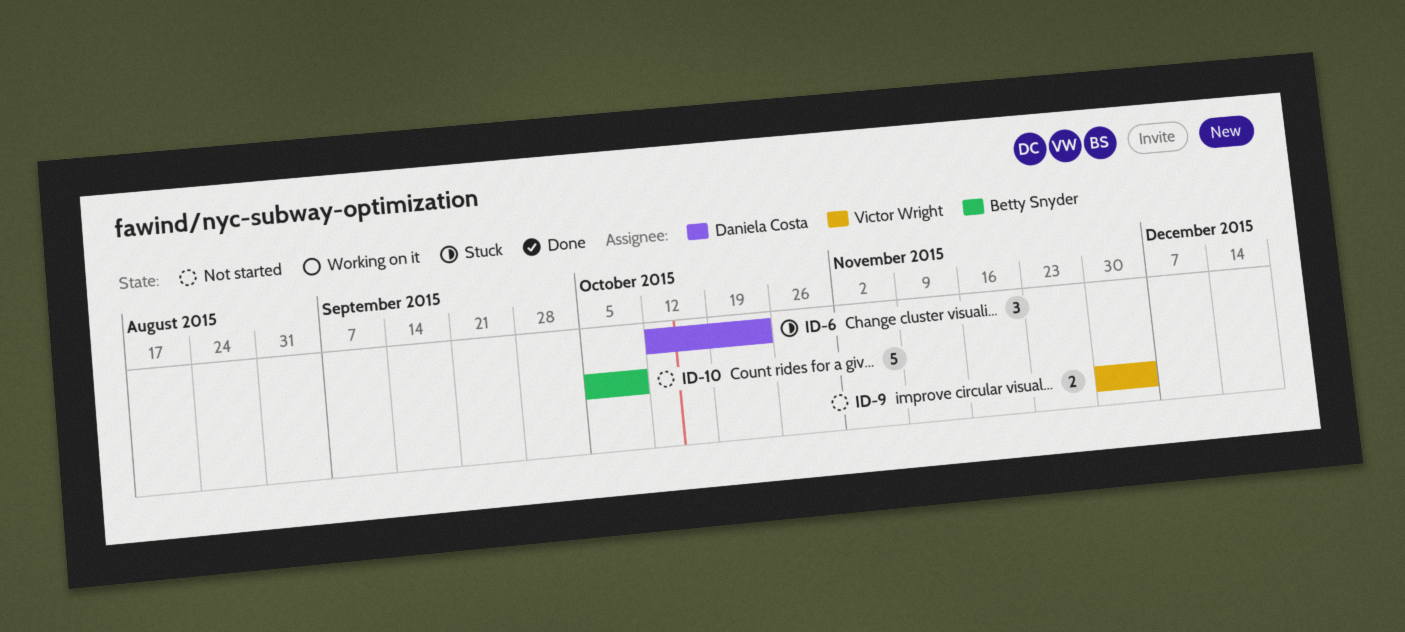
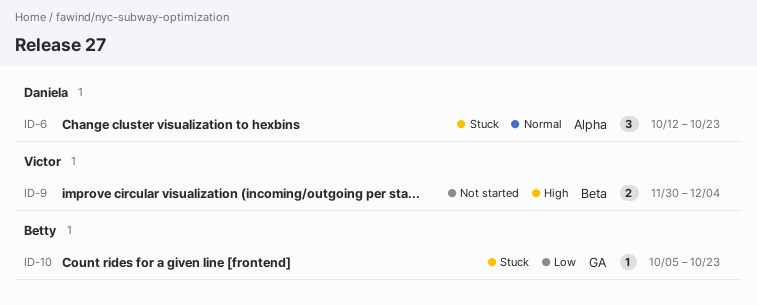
ID-10, status: Not started -> Stuck
ID-10, estimate: 5 -> 1
ID-10, due: Oct 9 -> Oct 23

